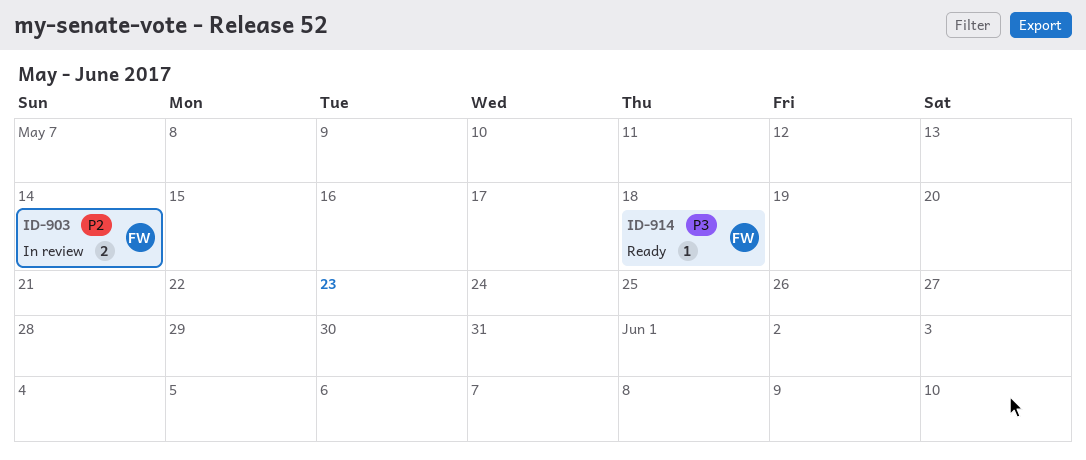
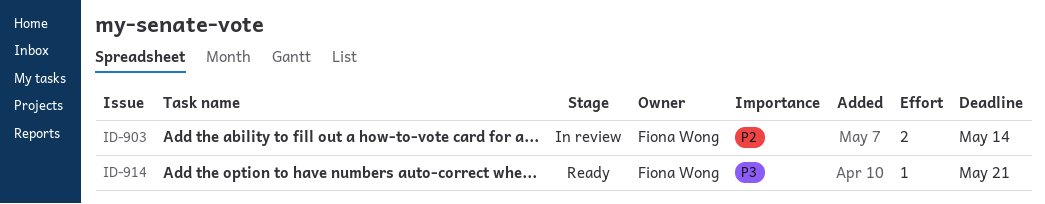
ID-914, due: May 18 -> May 21

